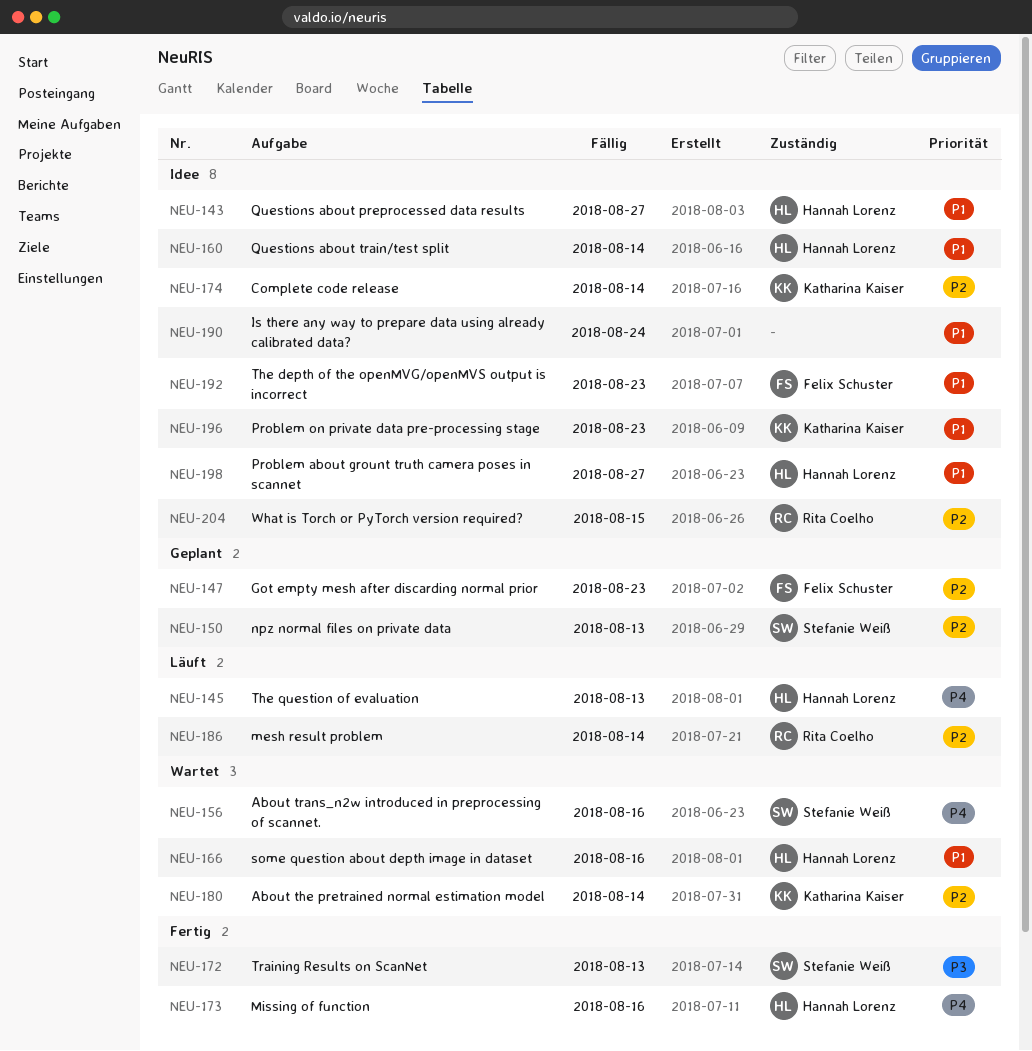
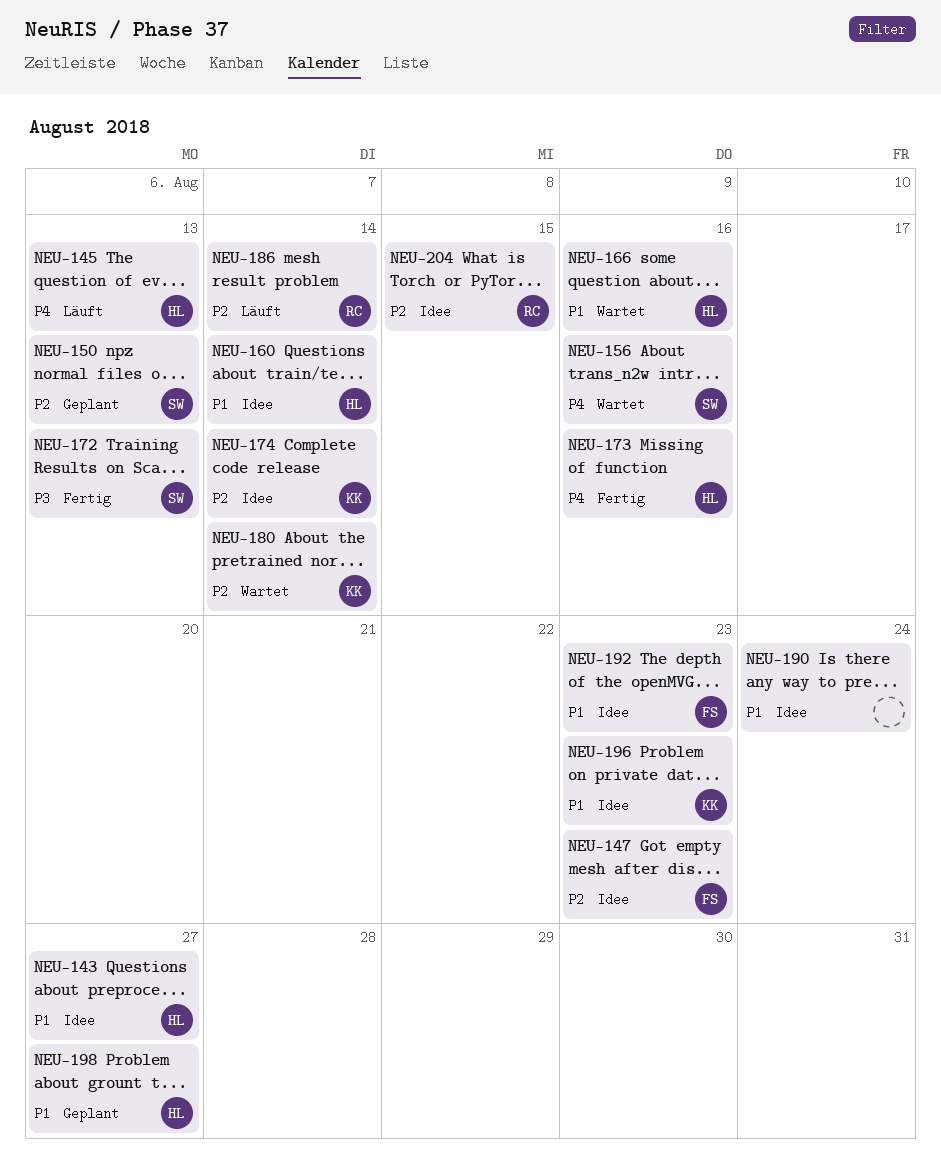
NEU-147, status: Geplant -> Idee
NEU-198, status: Idee -> Geplant

